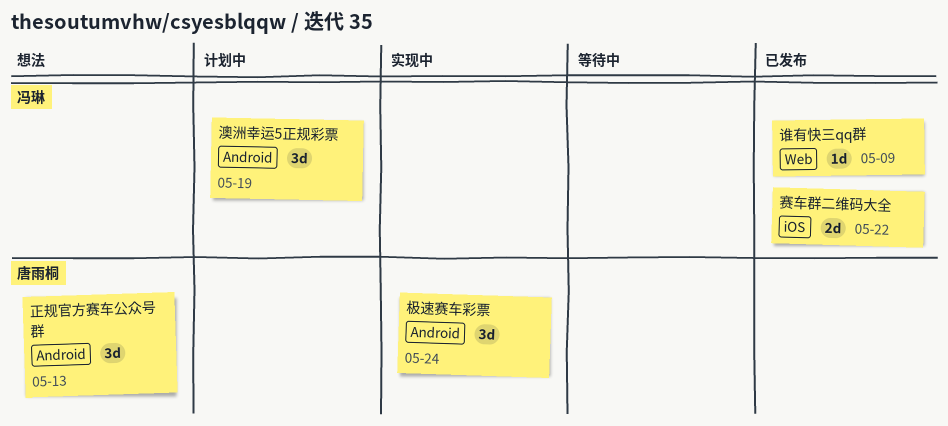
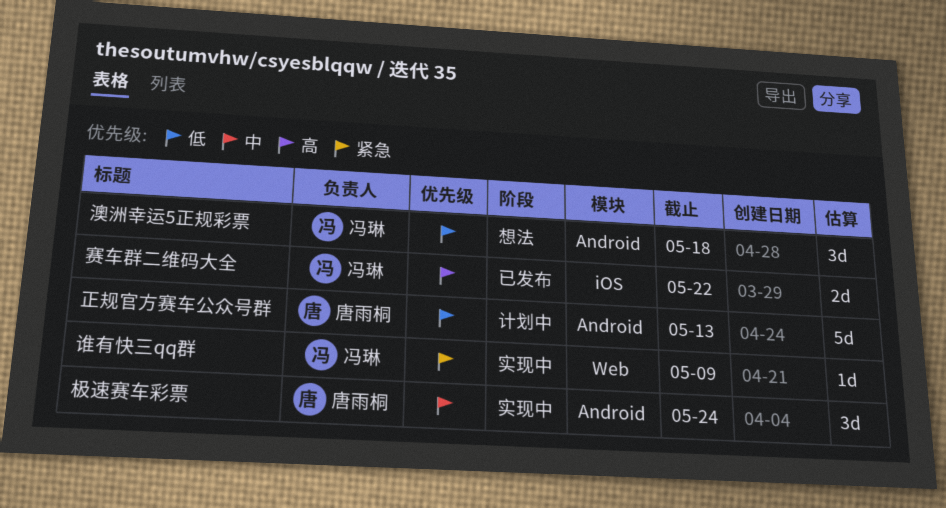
正规官方赛车公众号群, status: 想法 -> 计划中
正规官方赛车公众号群, estimate: 3d -> 5d
澳洲幸运5正规彩票, status: 计划中 -> 想法
澳洲幸运5正规彩票, due: May 19 -> May 18
谁有快三qq群, status: 已发布 -> 实现中

